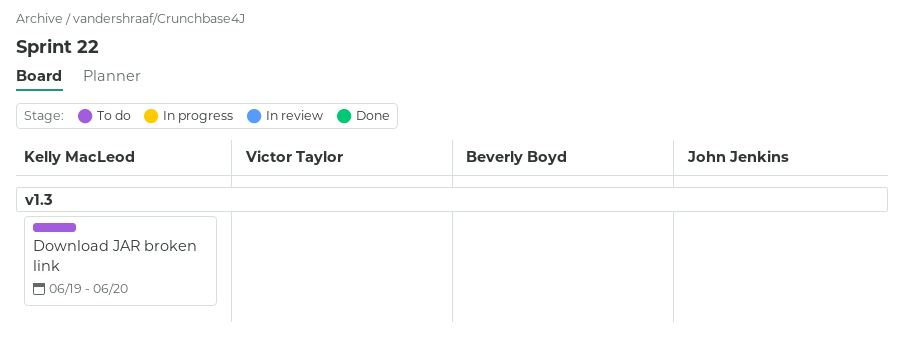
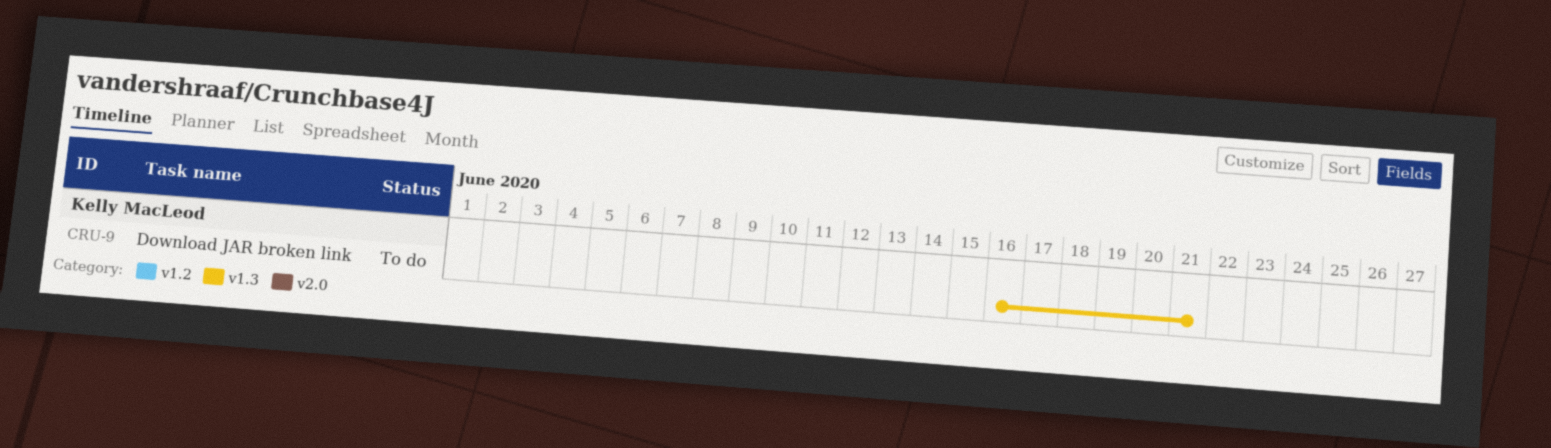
Download JAR broken link, start: Jun 19 -> Jun 16
Download JAR broken link, due: Jun 20 -> Jun 21

